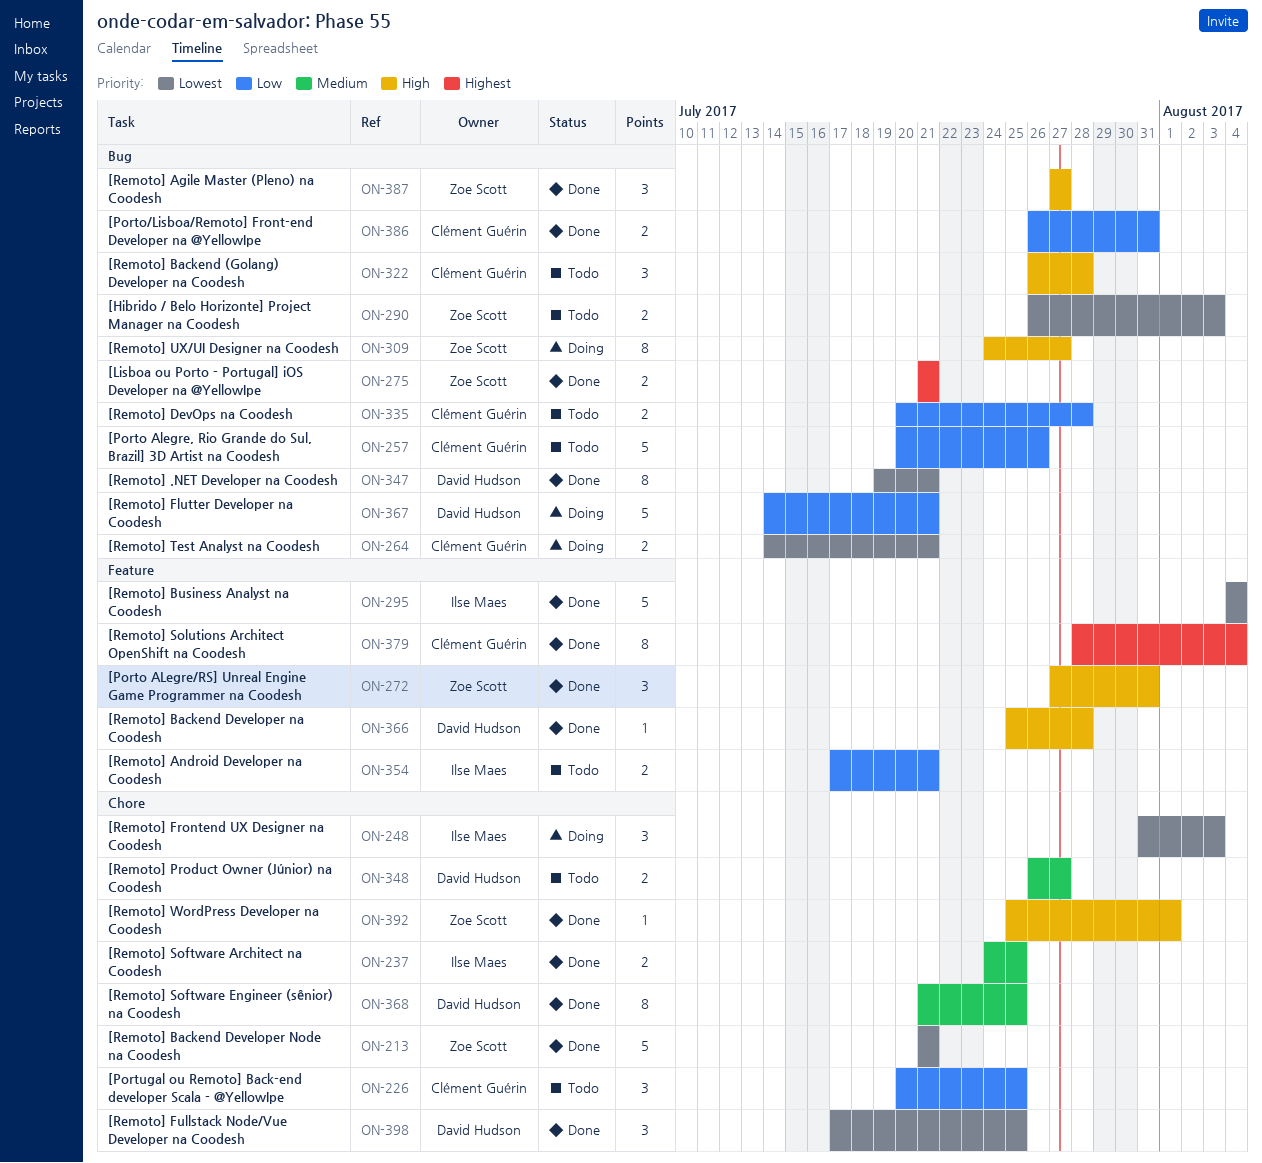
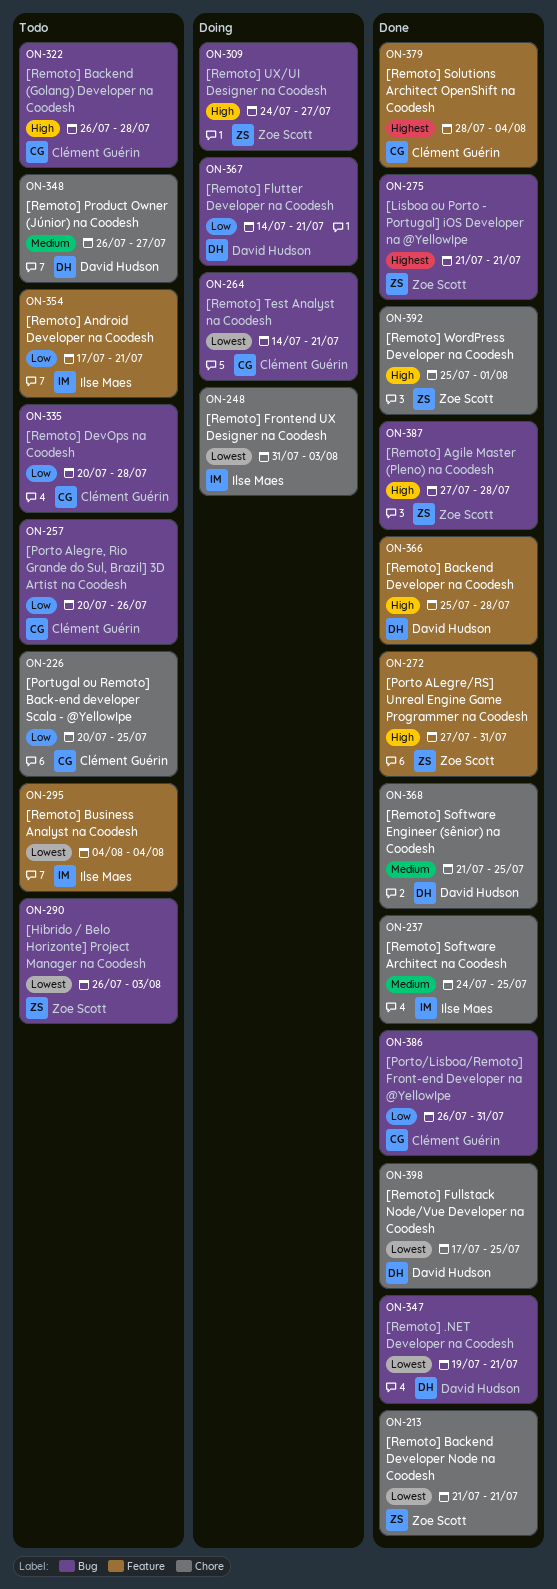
ON-295, status: Done -> Todo
ON-387, due: Jul 27 -> Jul 28

